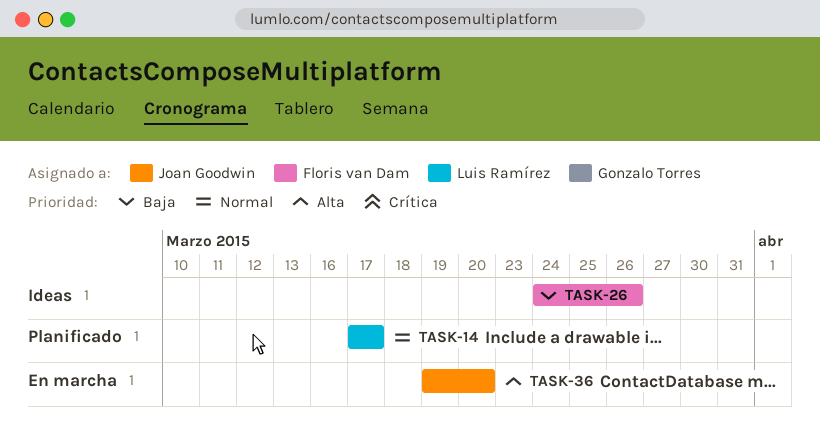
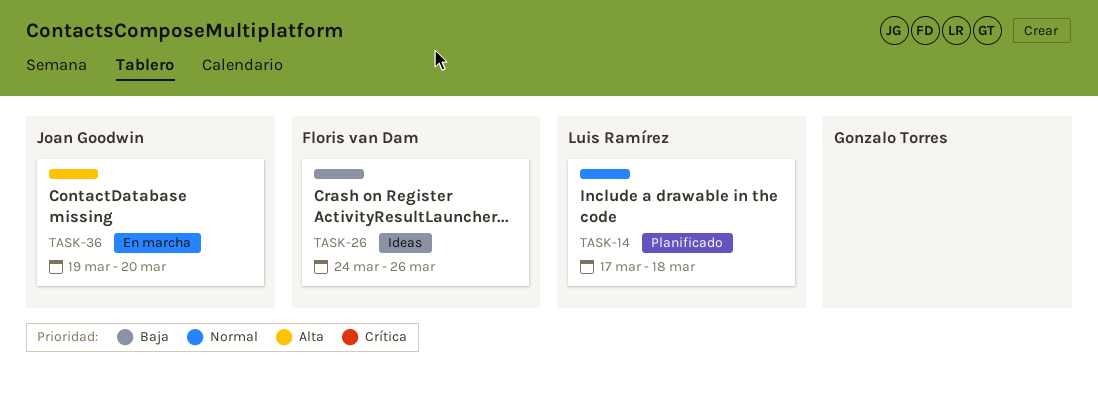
TASK-14, due: Mar 17 -> Mar 18

